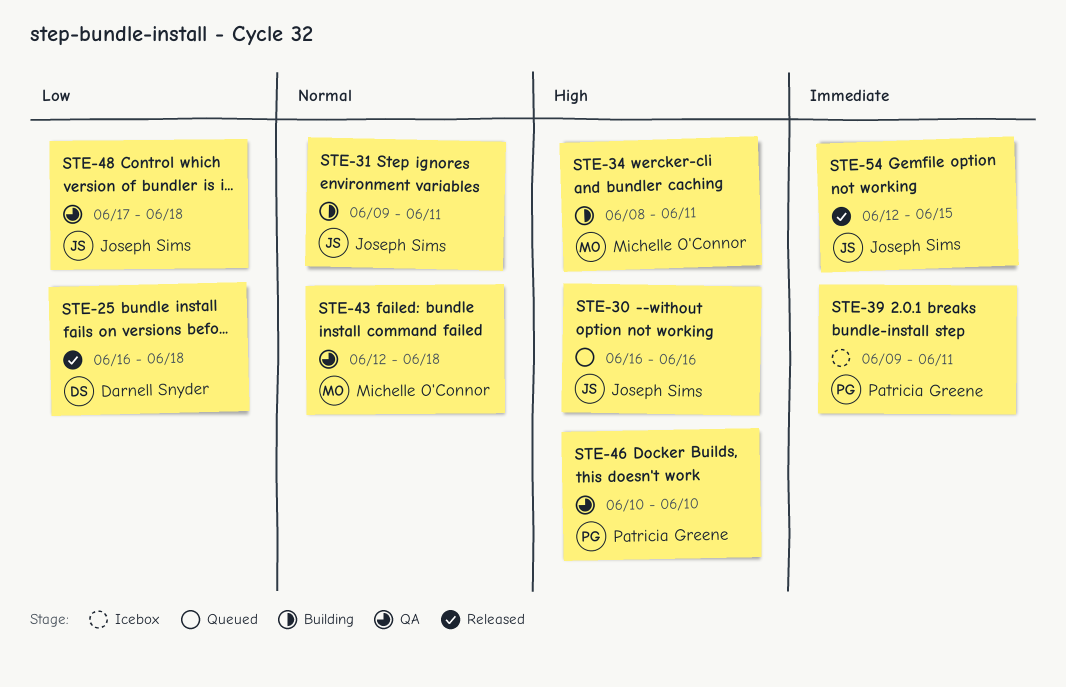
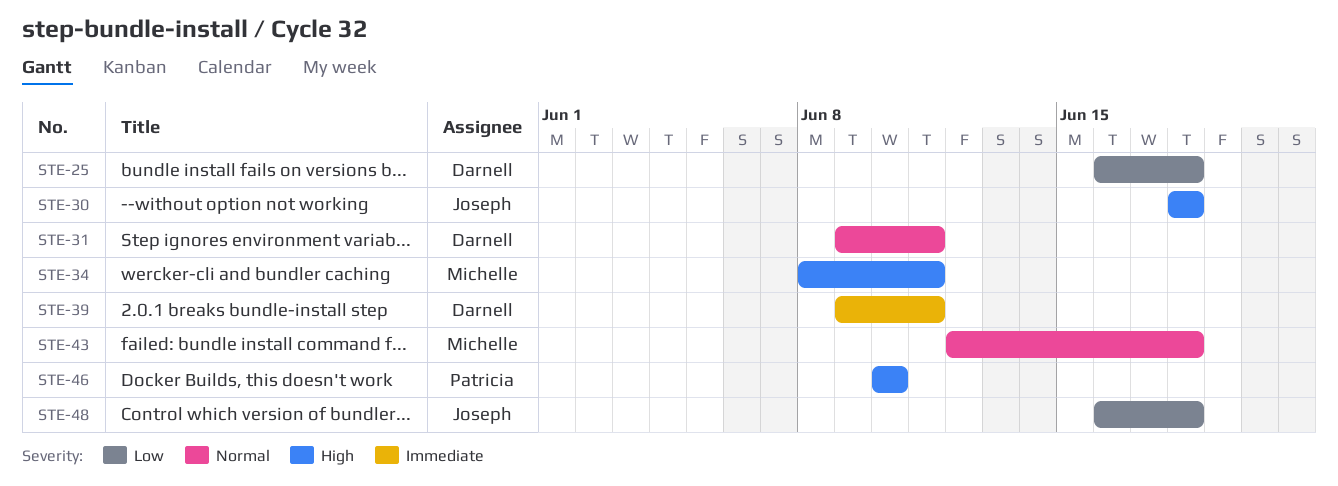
STE-30, start: Jun 16 -> Jun 18
STE-30, due: Jun 16 -> Jun 18
STE-31, owner: Joseph Sims -> Darnell Snyder
STE-39, owner: Patricia Greene -> Darnell Snyder
STE-48, start: Jun 17 -> Jun 16
STE-54: present -> none

